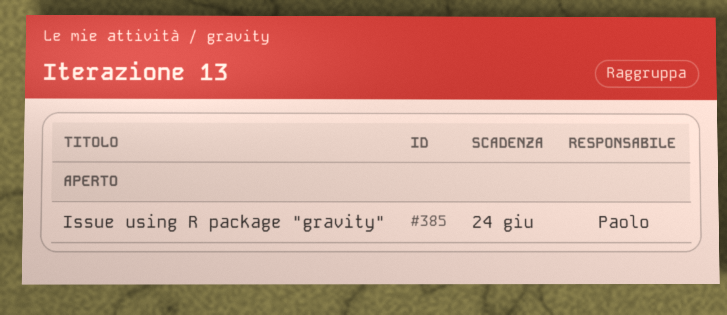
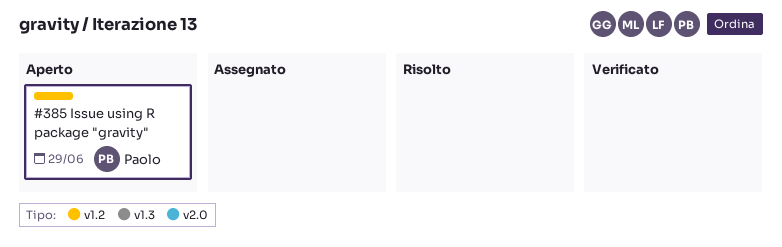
#385, due: Jun 24 -> Jun 29

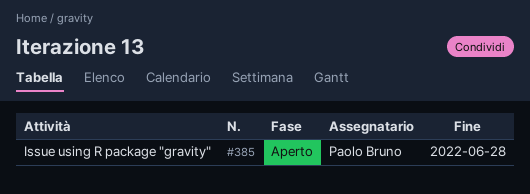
#385, due: Jun 29 -> Jun 28

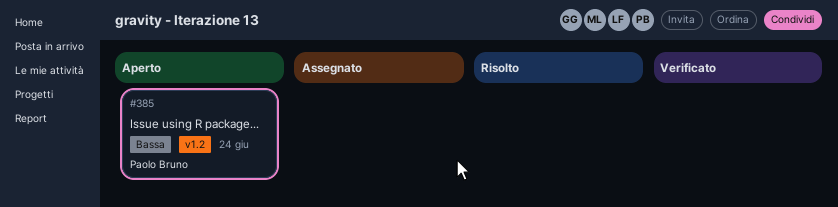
#385, due: Jun 28 -> Jun 24

